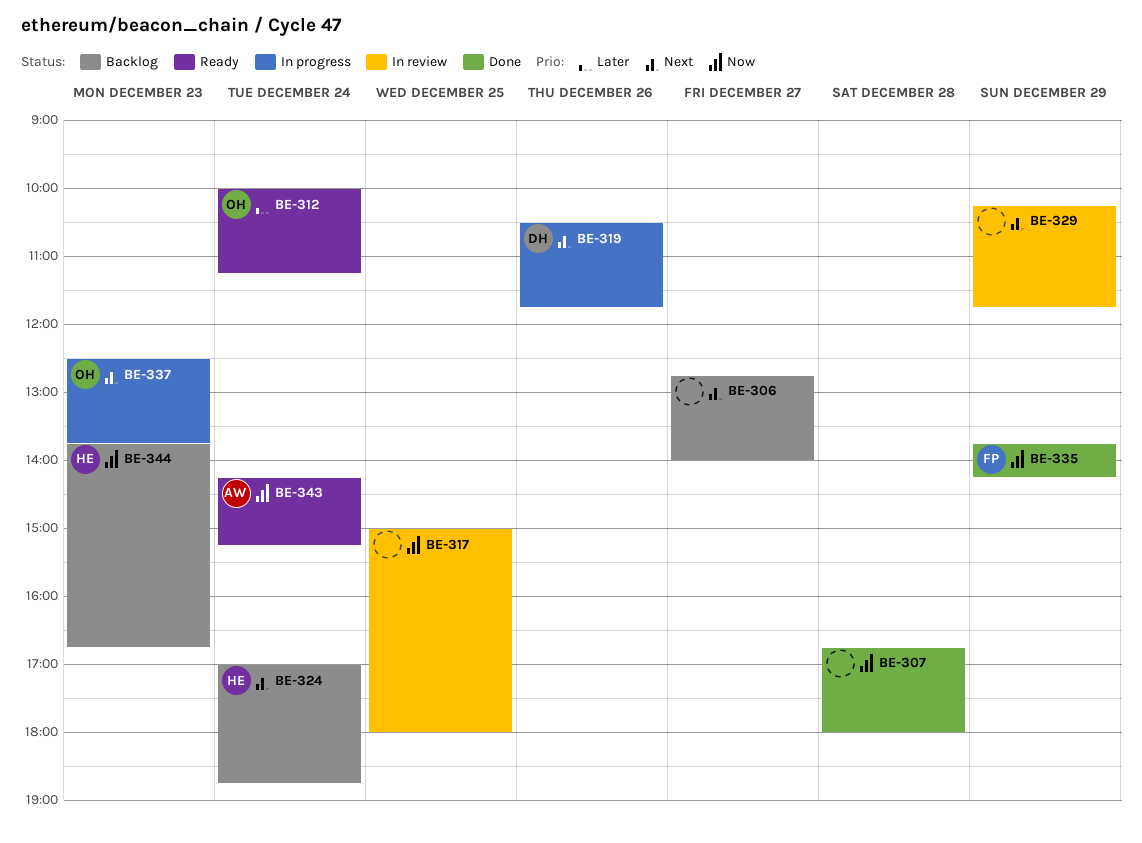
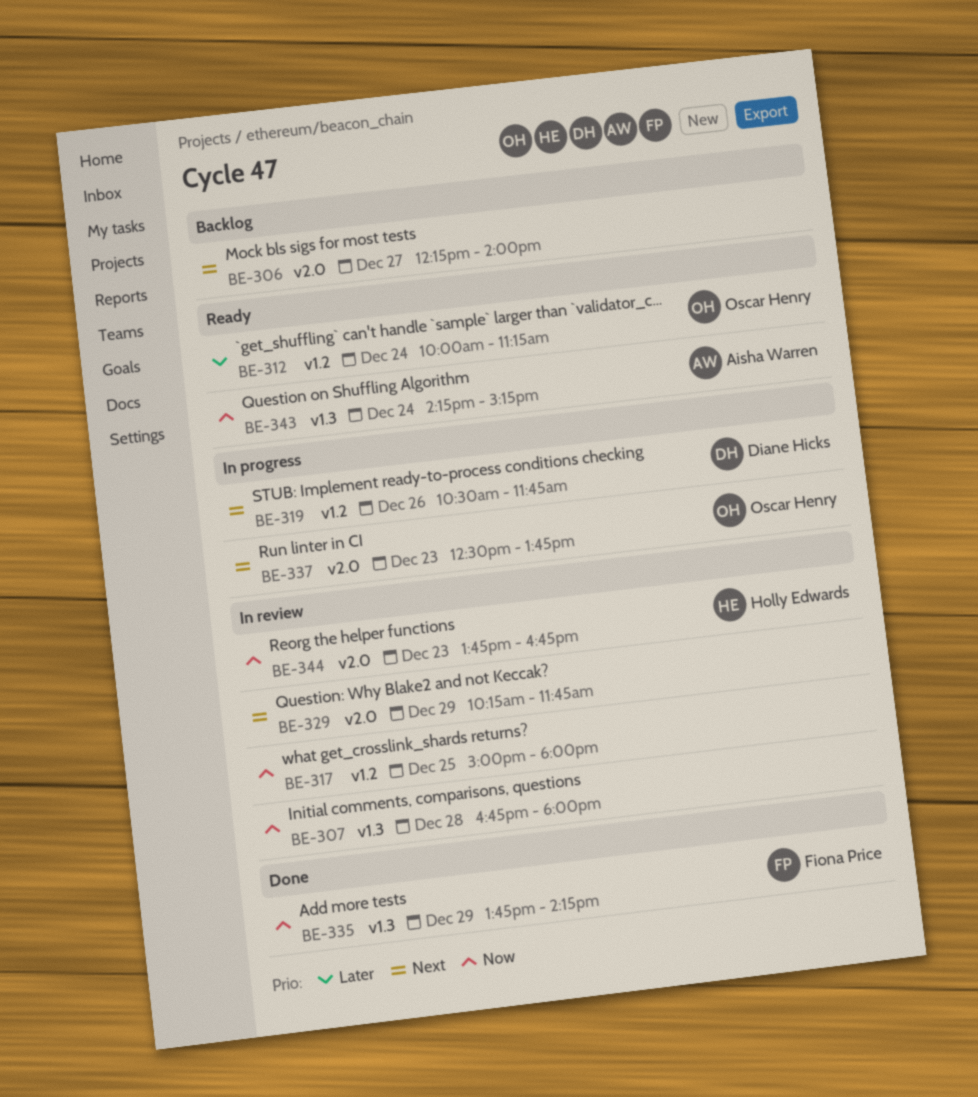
BE-306, begins: 12:45 -> 12:15
BE-307, status: Done -> In review
BE-324: present -> none
BE-344, status: Backlog -> In review

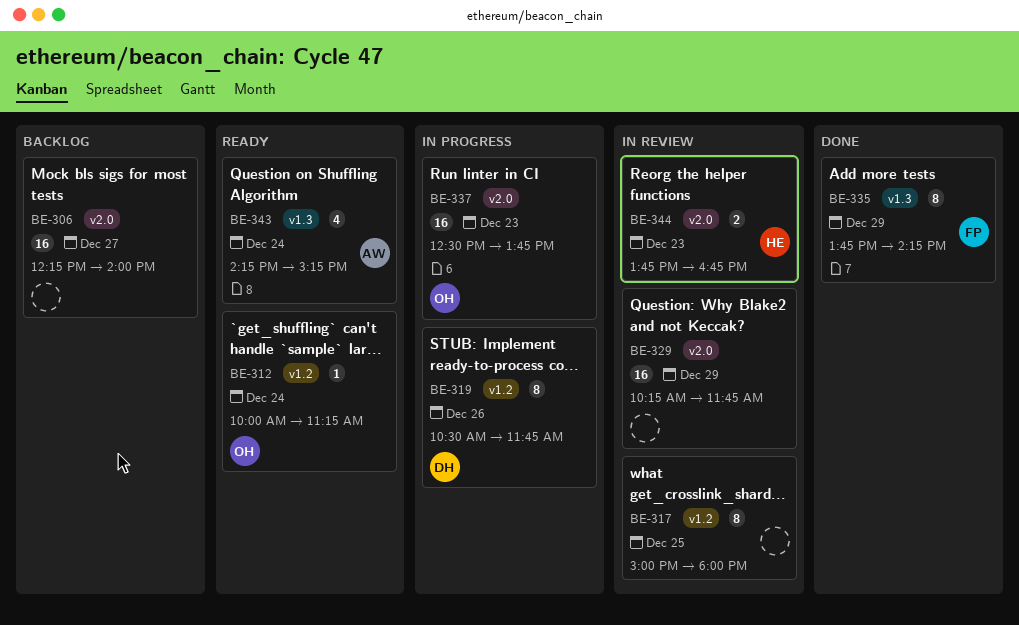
BE-307: present -> none

